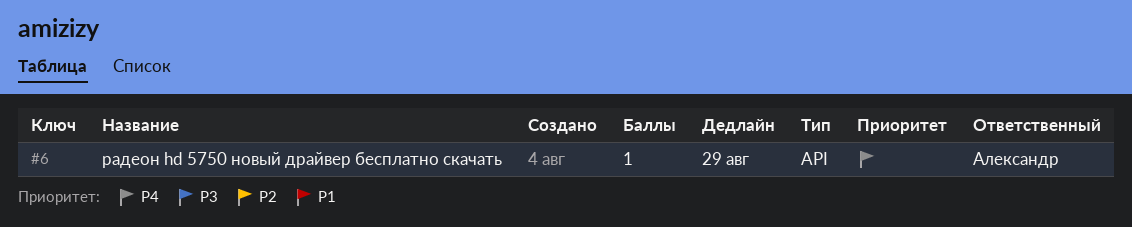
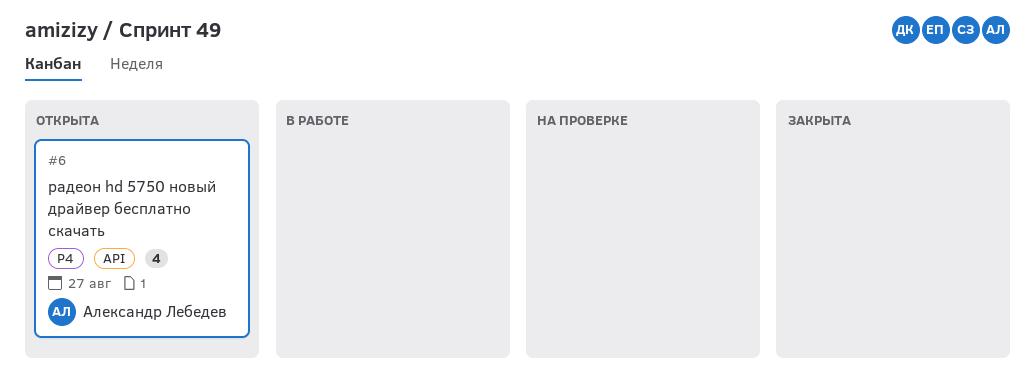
#6, estimate: 1 -> 4
#6, due: Aug 29 -> Aug 27

